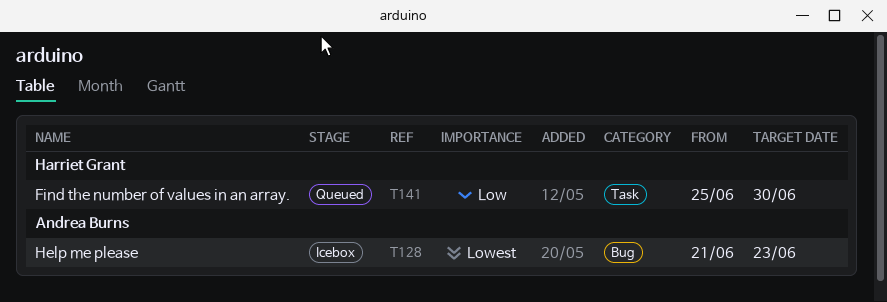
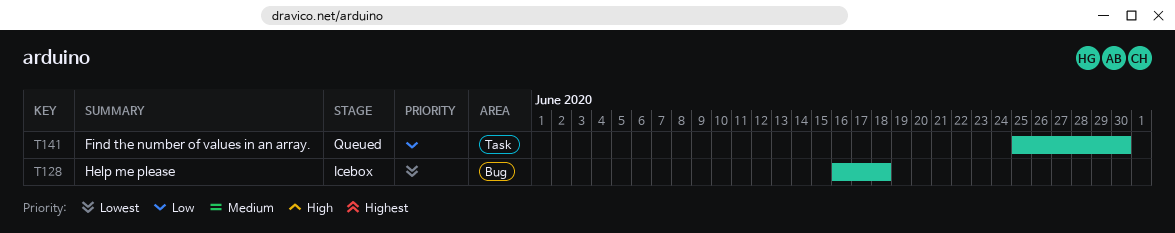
T128, start: Jun 21 -> Jun 16
T128, due: Jun 23 -> Jun 18

